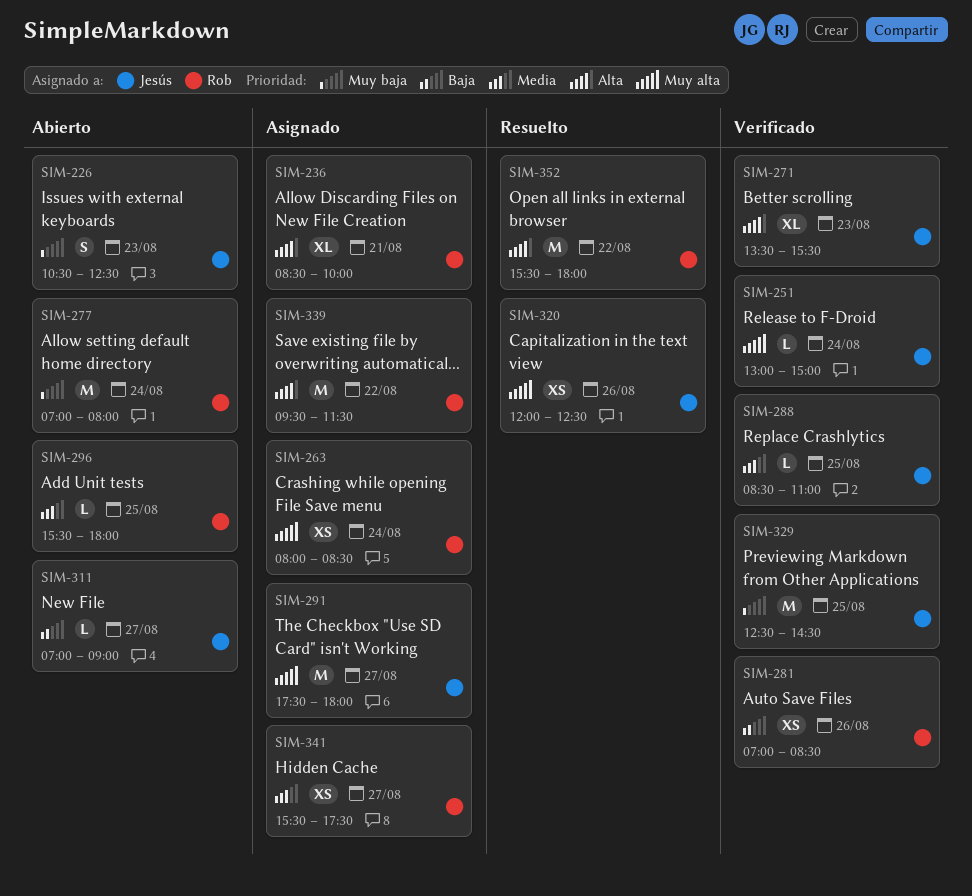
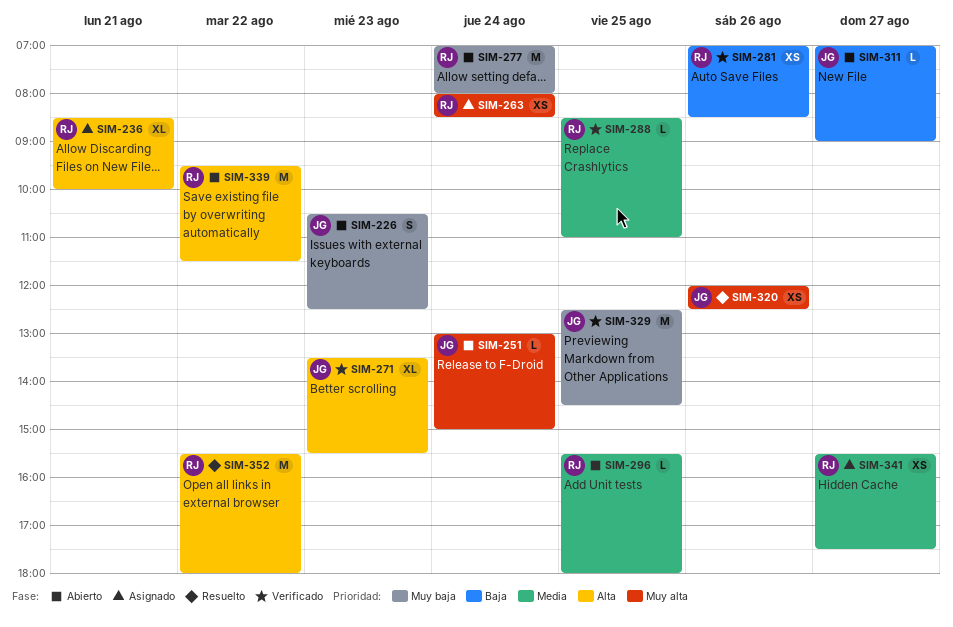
SIM-251, status: Verificado -> Abierto
SIM-288, owner: Jesús -> Rob
SIM-291: present -> none
SIM-339, status: Asignado -> Abierto

